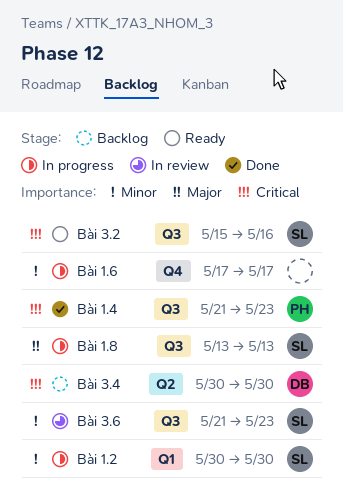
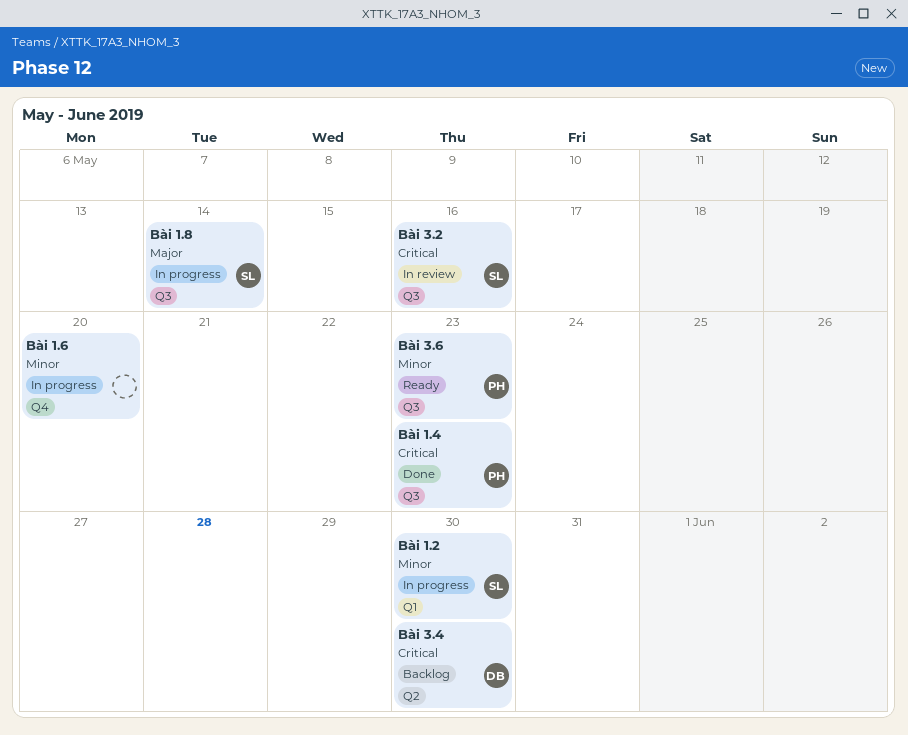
Bài 1.6, due: May 17 -> May 20
Bài 1.8, due: May 13 -> May 14
Bài 3.2, status: Ready -> In review
Bài 3.6, status: In review -> Ready
Bài 3.6, owner: SL -> PH

